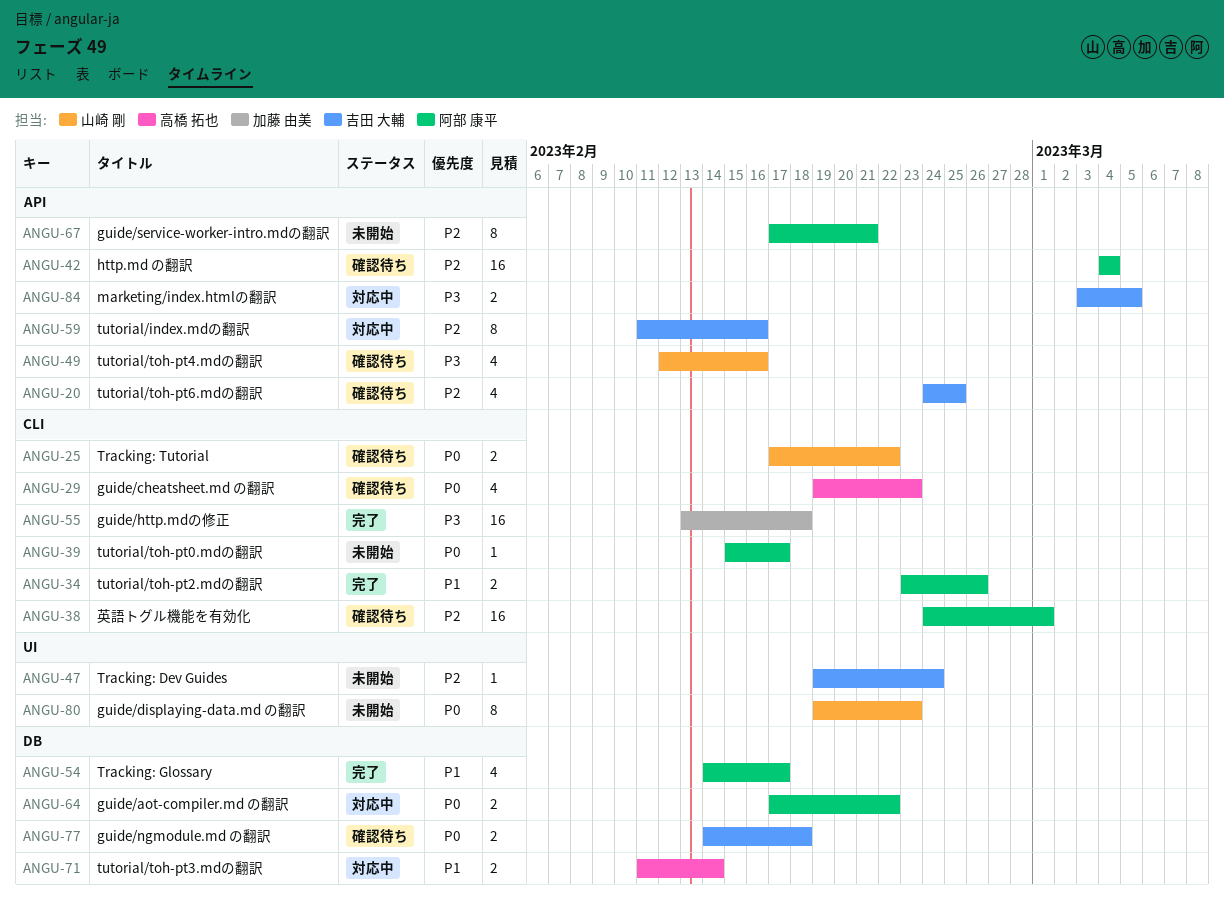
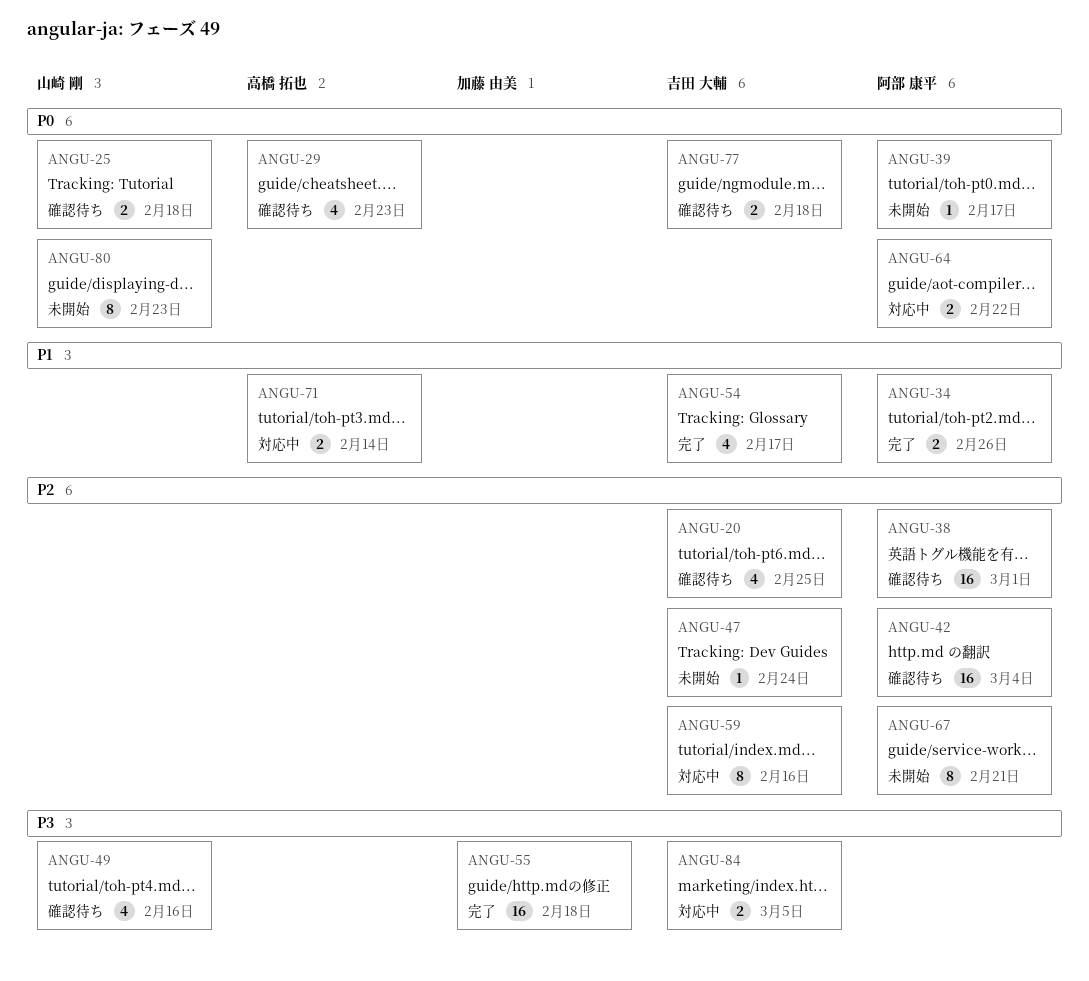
ANGU-25, due: Feb 22 -> Feb 18
ANGU-54, owner: 阿部 康平 -> 吉田 大輔

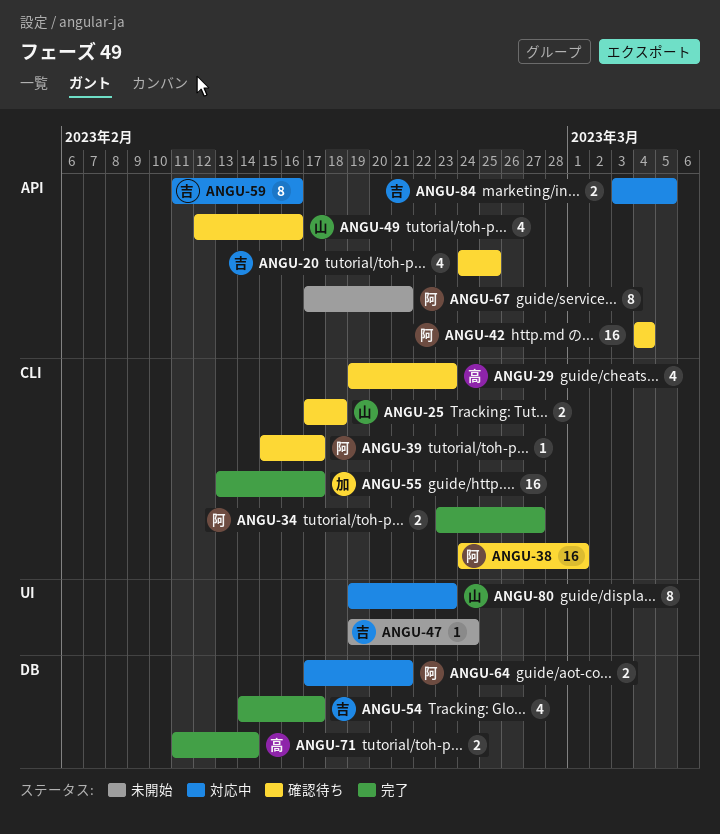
ANGU-34, due: Feb 26 -> Feb 27
ANGU-39, status: 未開始 -> 確認待ち
ANGU-55, due: Feb 18 -> Feb 17
ANGU-64, due: Feb 22 -> Feb 21
ANGU-71, status: 対応中 -> 完了
ANGU-77: present -> none
ANGU-80, status: 未開始 -> 対応中

